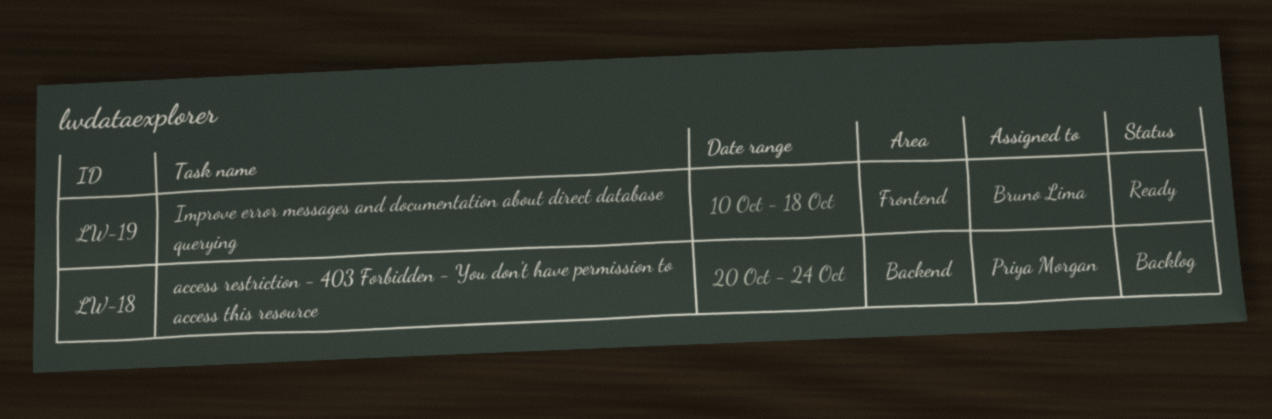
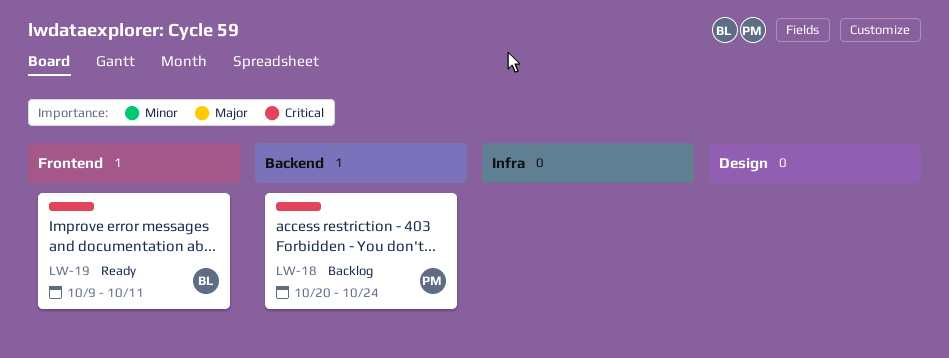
LW-19, start: Oct 10 -> Oct 9
LW-19, due: Oct 18 -> Oct 11

